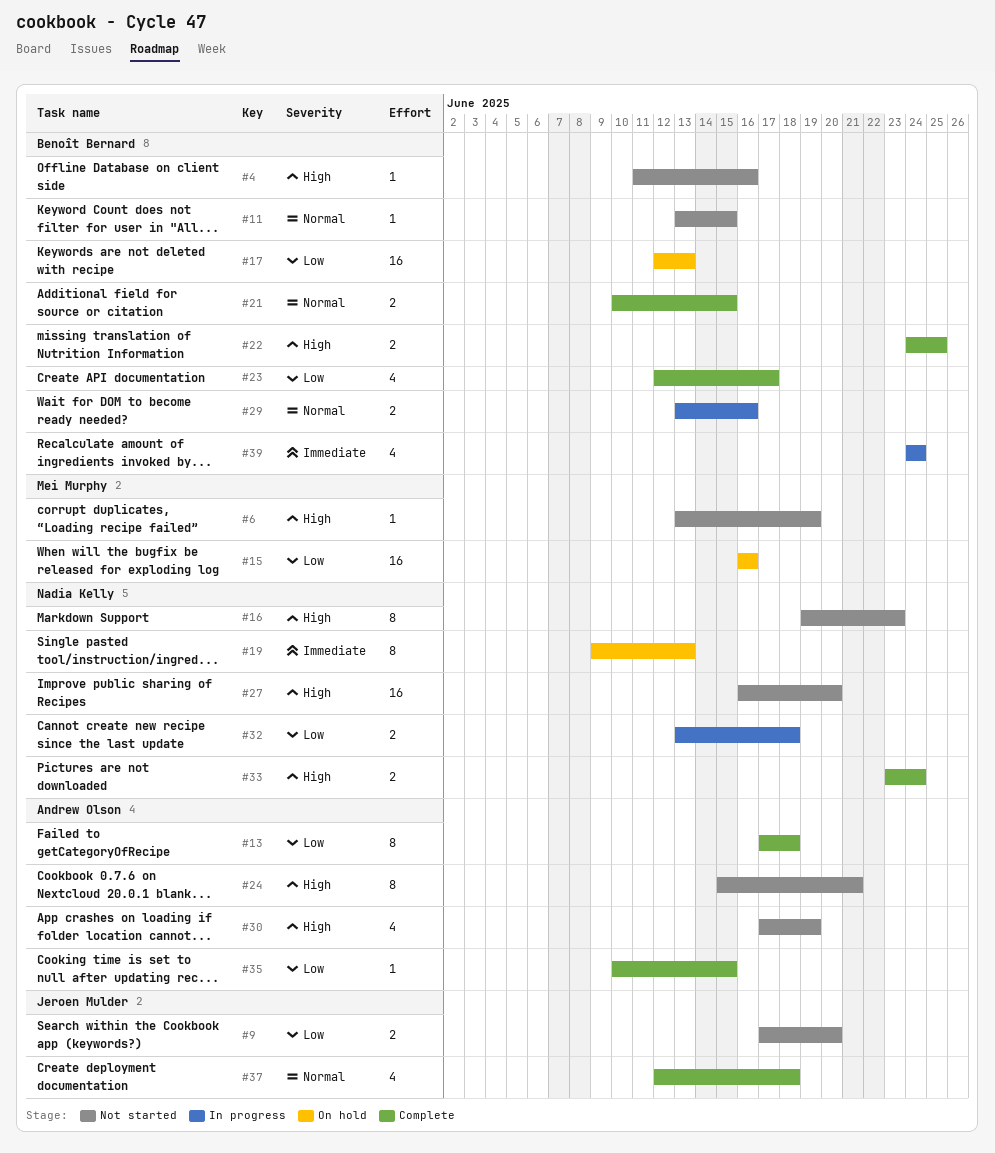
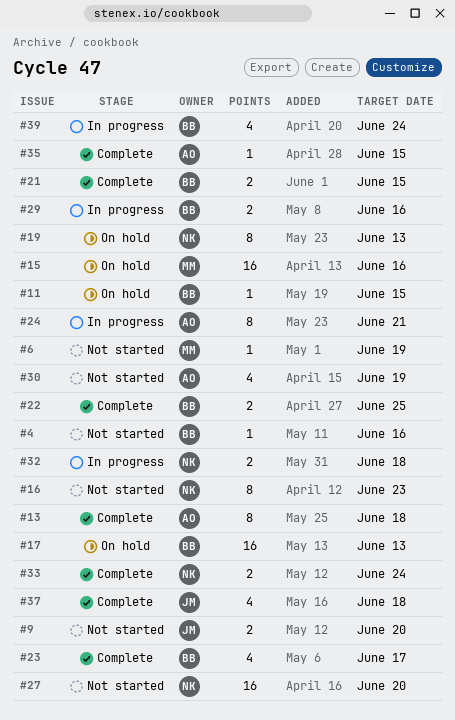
#11, status: Not started -> On hold
#24, status: Not started -> In progress

